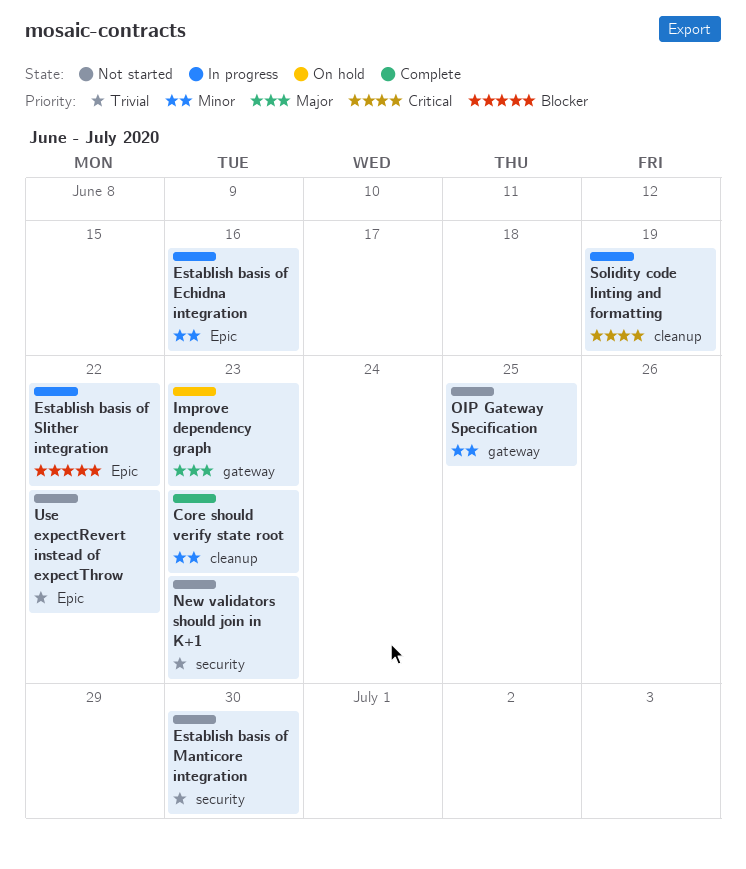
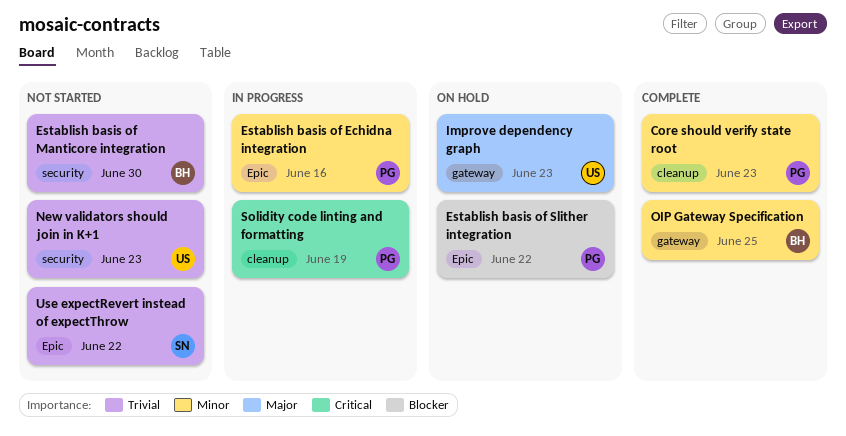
Establish basis of Slither integration, status: In progress -> On hold
OIP Gateway Specification, status: Not started -> Complete

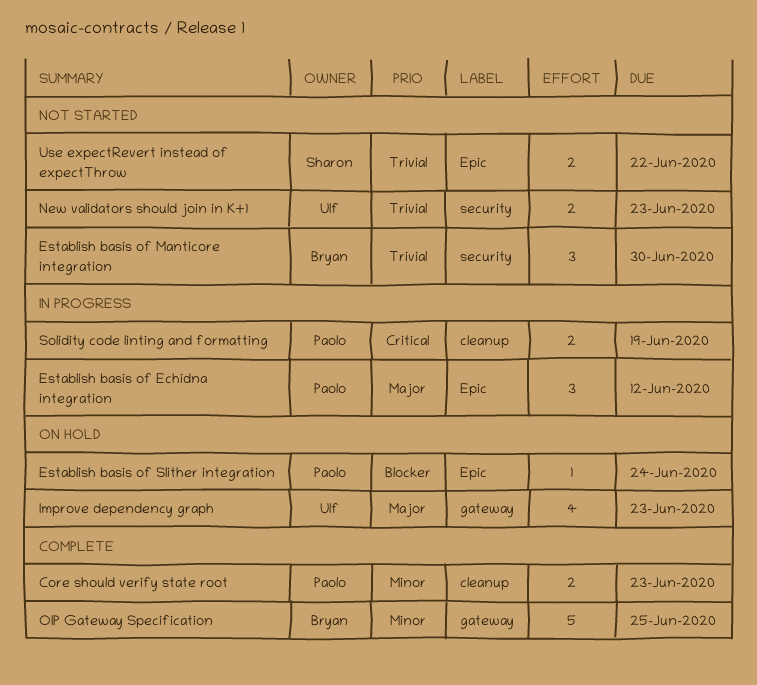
Establish basis of Echidna integration, priority: Minor -> Major
Establish basis of Echidna integration, due: Jun 16 -> Jun 12
Establish basis of Slither integration, due: Jun 22 -> Jun 24

